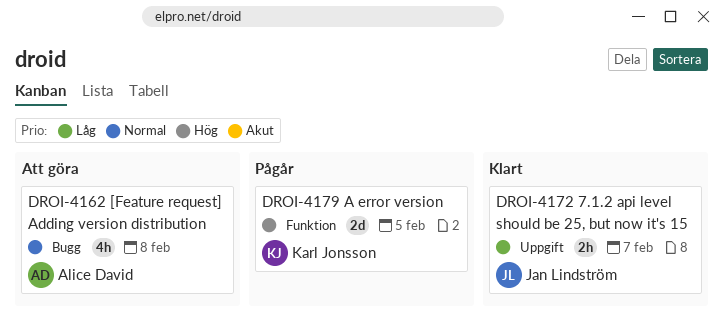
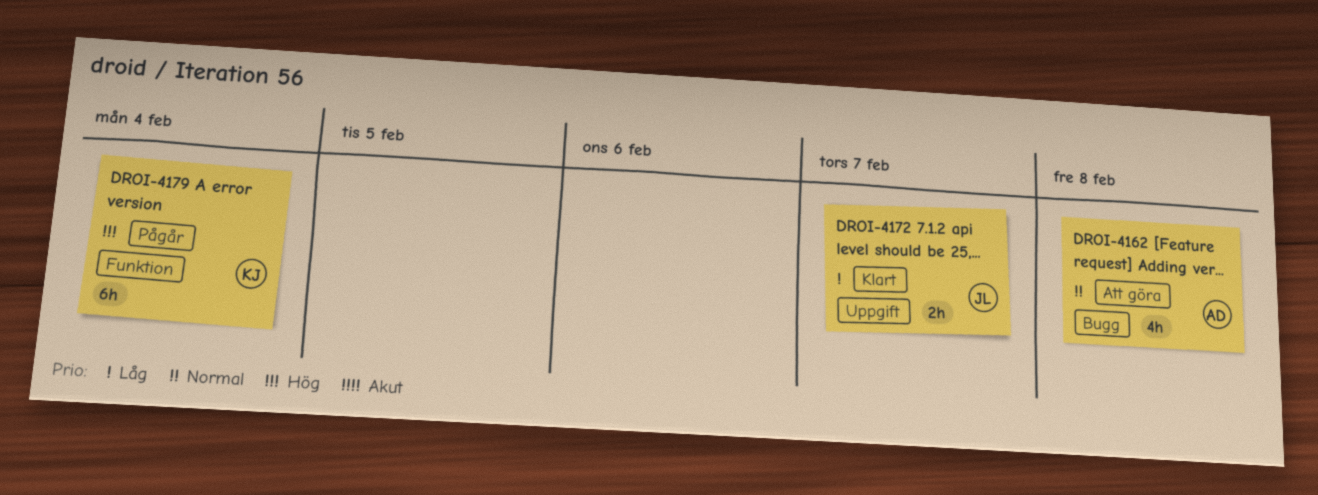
DROI-4179, estimate: 2d -> 6h
DROI-4179, due: Feb 5 -> Feb 4

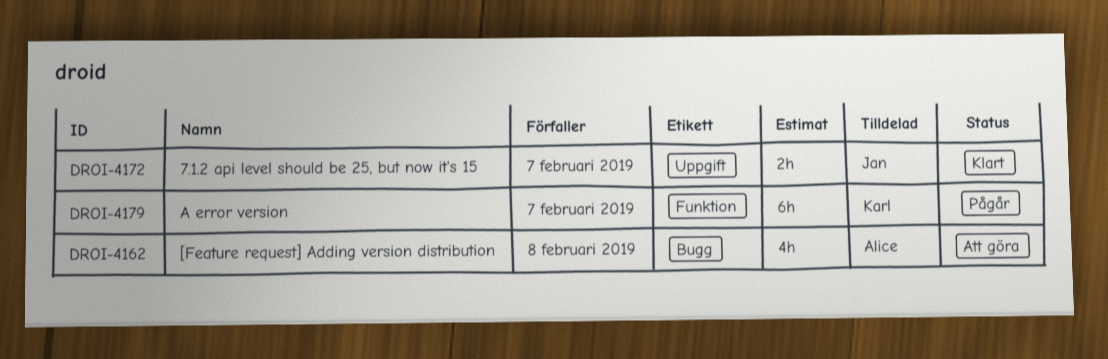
DROI-4179, due: Feb 4 -> Feb 7

